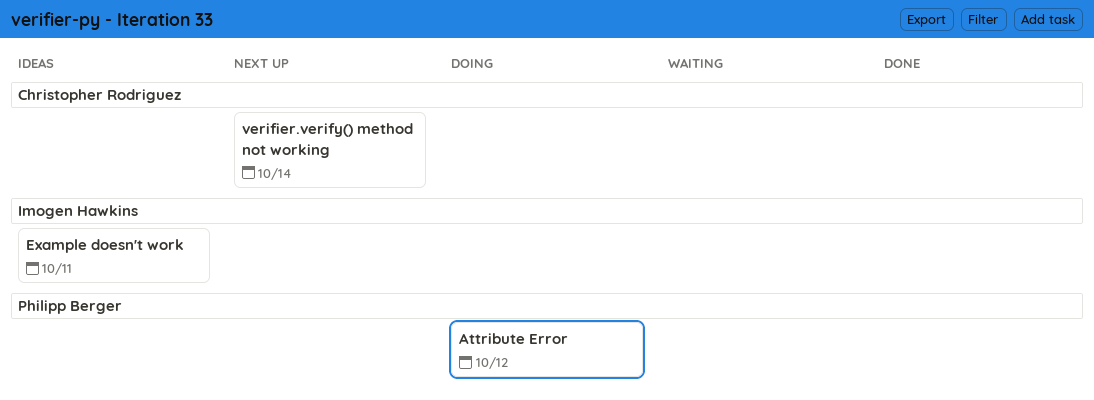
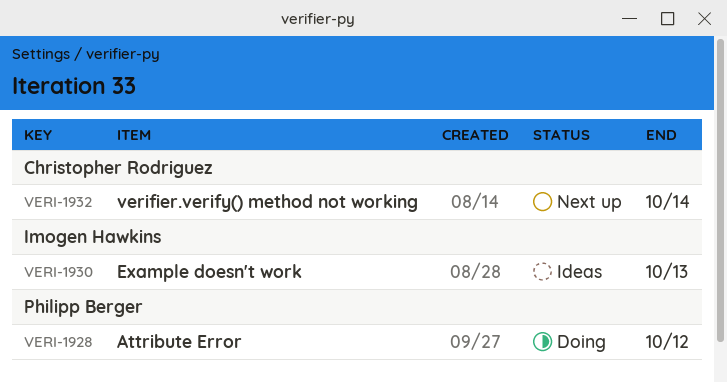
Example doesn't work, due: Oct 11 -> Oct 13

